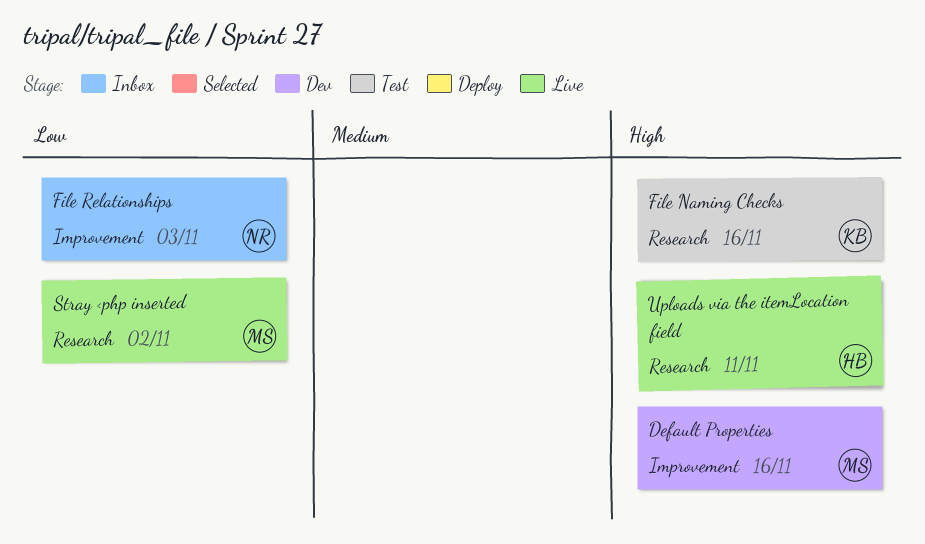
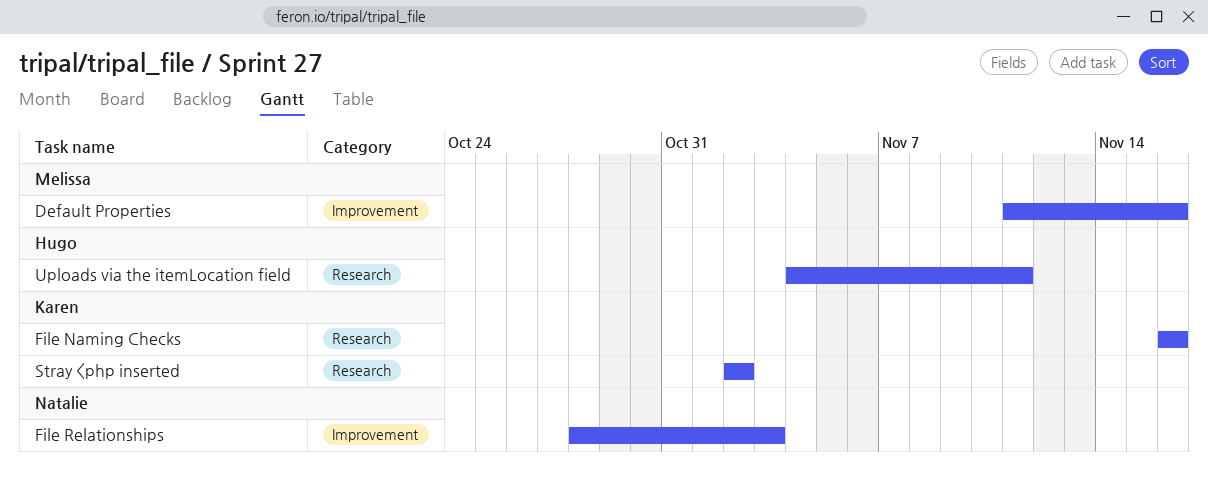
Stray <php inserted, owner: Melissa -> Karen

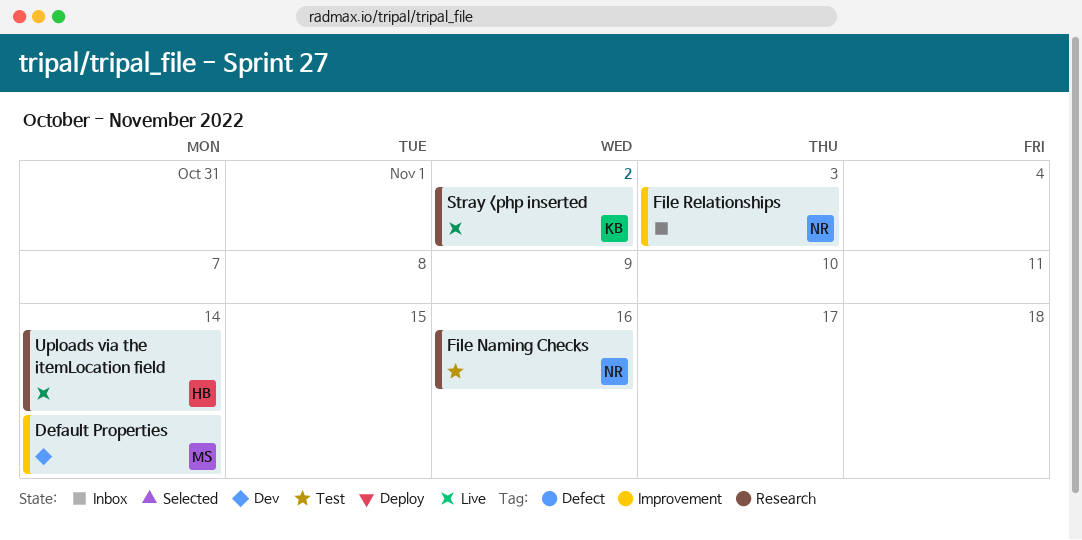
Default Properties, due: Nov 16 -> Nov 14
File Naming Checks, owner: Karen -> Natalie
Uploads via the itemLocation field, due: Nov 11 -> Nov 14

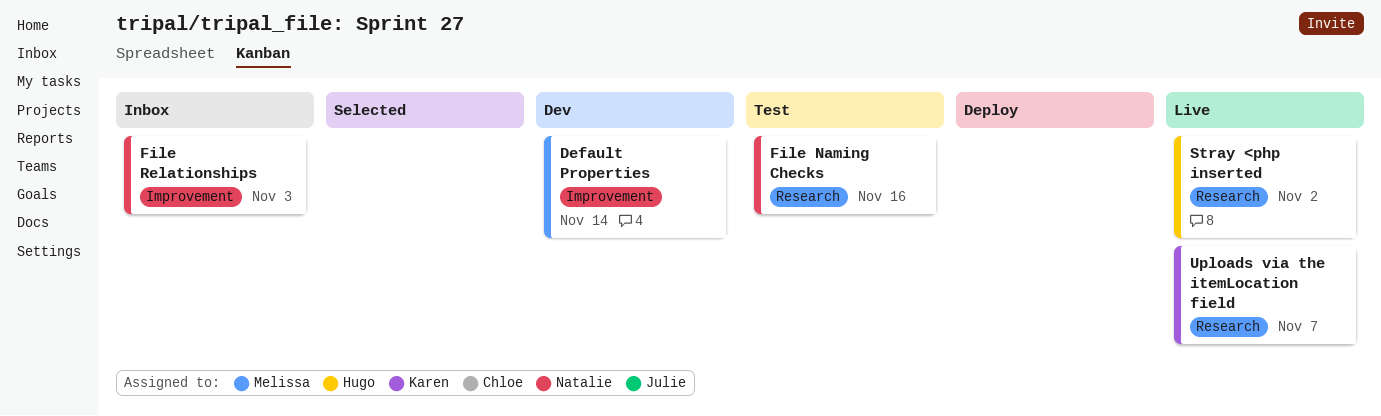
Stray <php inserted, owner: Karen -> Hugo
Uploads via the itemLocation field, owner: Hugo -> Karen
Uploads via the itemLocation field, due: Nov 14 -> Nov 7

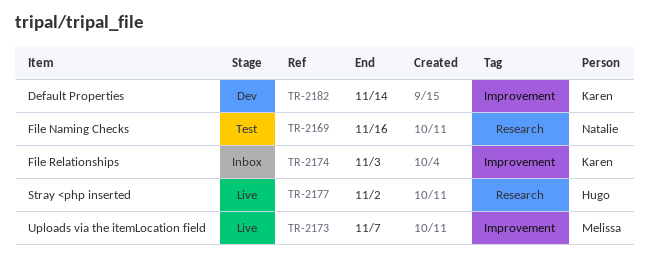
Default Properties, owner: Melissa -> Karen
File Relationships, owner: Natalie -> Karen
Uploads via the itemLocation field, owner: Karen -> Melissa
Uploads via the itemLocation field, label: Research -> Improvement

